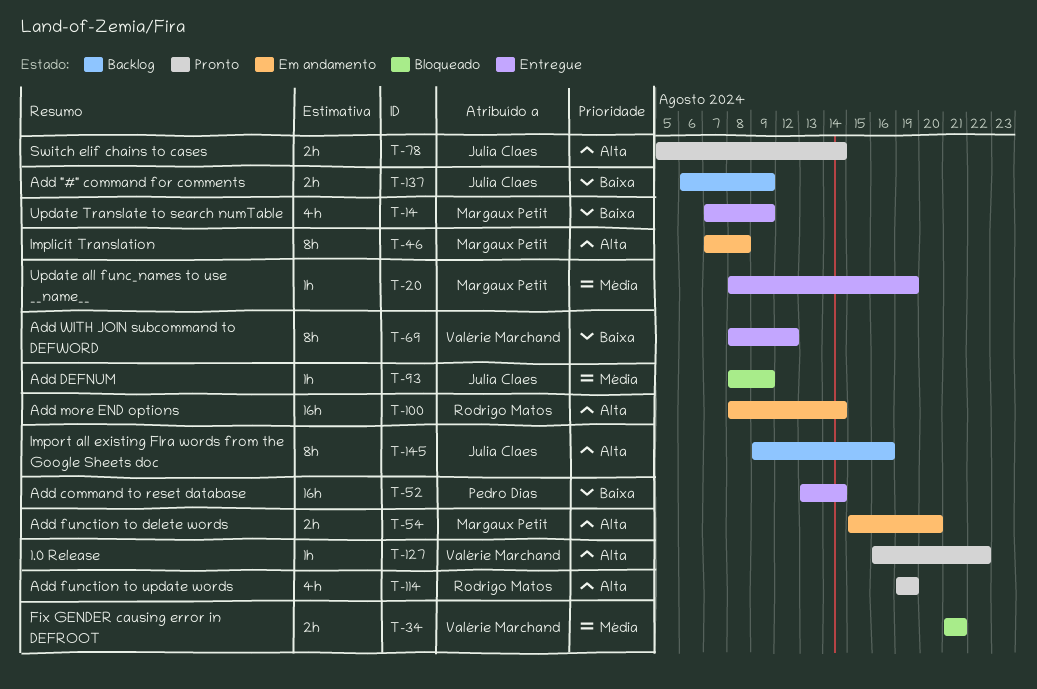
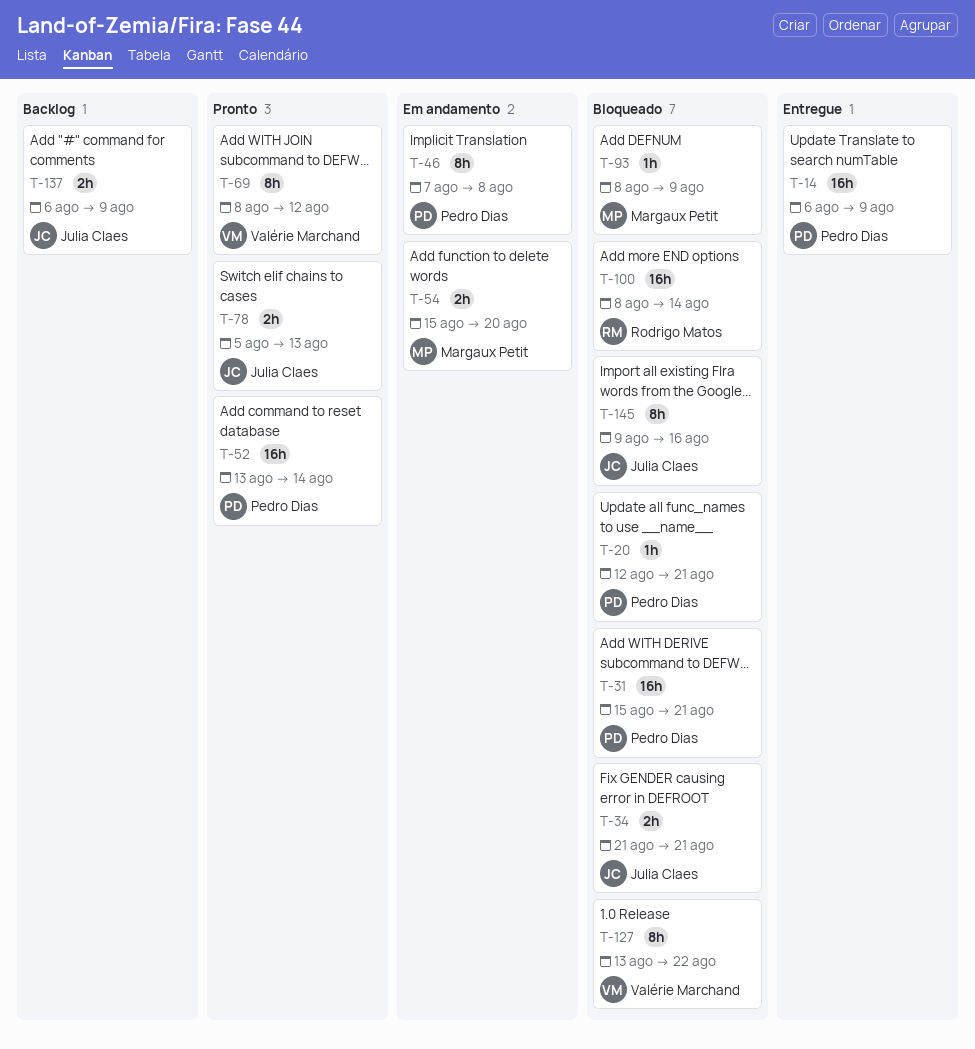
T-14, owner: Margaux Petit -> Pedro Dias
T-14, estimate: 4h -> 16h
T-14, start: Aug 7 -> Aug 6
T-20, status: Entregue -> Bloqueado
T-20, owner: Margaux Petit -> Pedro Dias
T-20, start: Aug 8 -> Aug 12
T-20, due: Aug 19 -> Aug 21
T-31: none -> present
T-34, owner: Valérie Marchand -> Julia Claes
T-46, owner: Margaux Petit -> Pedro Dias
T-52, status: Entregue -> Pronto
T-69, status: Entregue -> Pronto
T-78, due: Aug 14 -> Aug 13
T-93, owner: Julia Claes -> Margaux Petit
T-100, status: Em andamento -> Bloqueado
T-114: present -> none
T-127, status: Pronto -> Bloqueado
T-127, estimate: 1h -> 8h
T-127, start: Aug 16 -> Aug 13
T-145, status: Backlog -> Bloqueado

